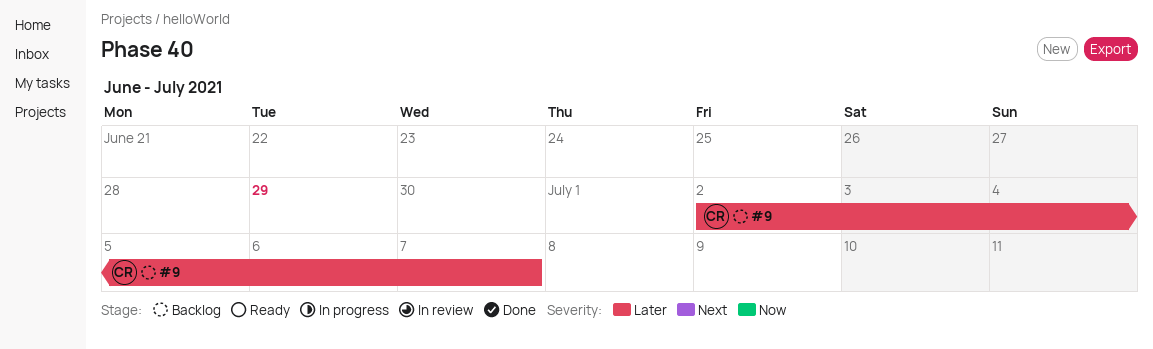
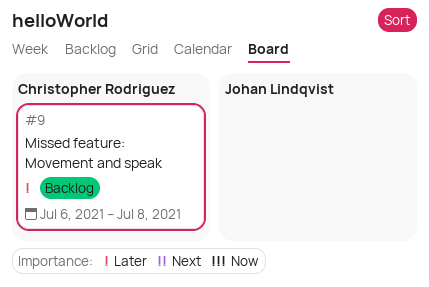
#9, start: Jul 2 -> Jul 6
#9, due: Jul 7 -> Jul 8

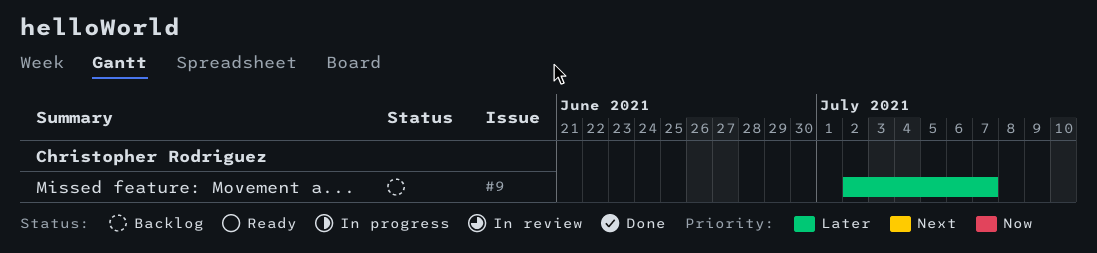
#9, start: Jul 6 -> Jul 2
#9, due: Jul 8 -> Jul 7

